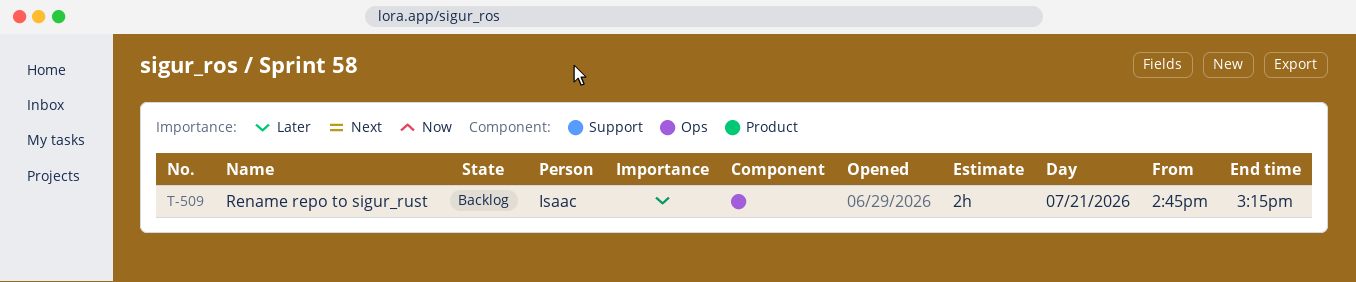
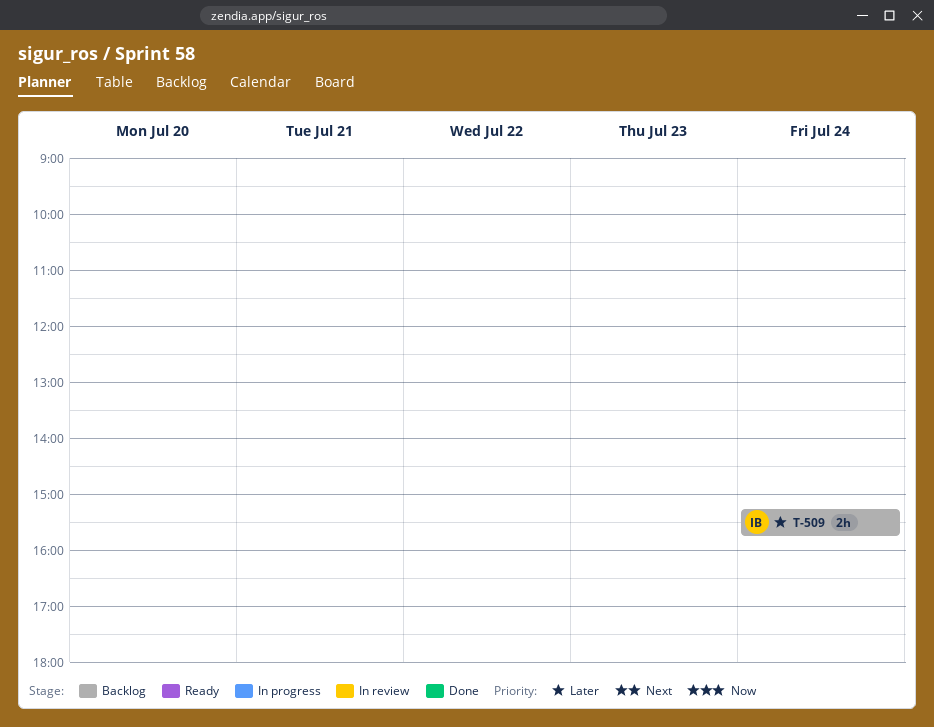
T-509, day: Jul 21 -> Jul 24
T-509, begins: 14:45 -> 15:15
T-509, ends: 15:15 -> 15:45

